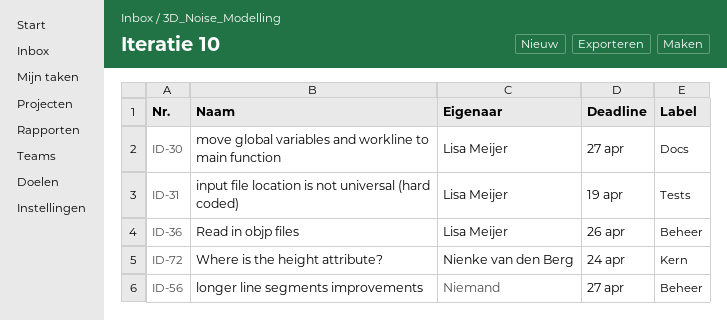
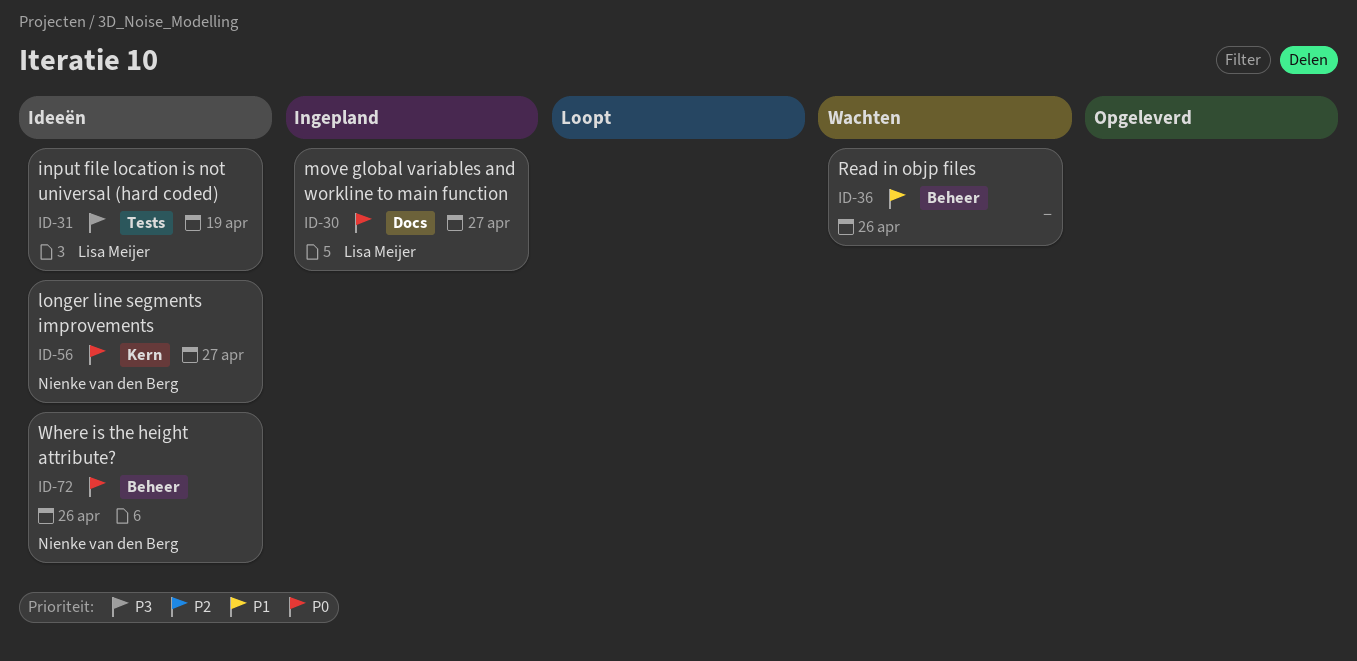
ID-36, owner: Lisa Meijer -> none
ID-56, owner: none -> Nienke van den Berg
ID-56, label: Beheer -> Kern
ID-72, label: Kern -> Beheer
ID-72, due: Apr 24 -> Apr 26

